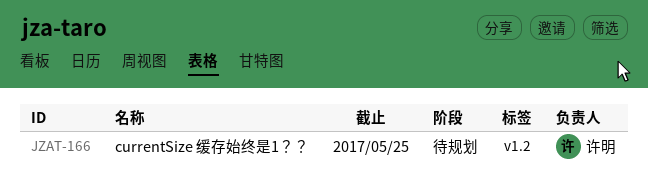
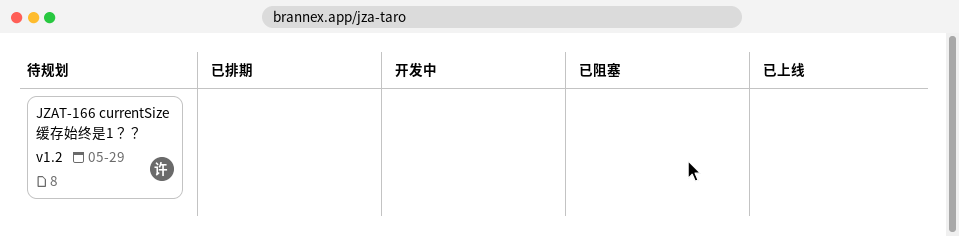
JZAT-166, due: May 25 -> May 29

